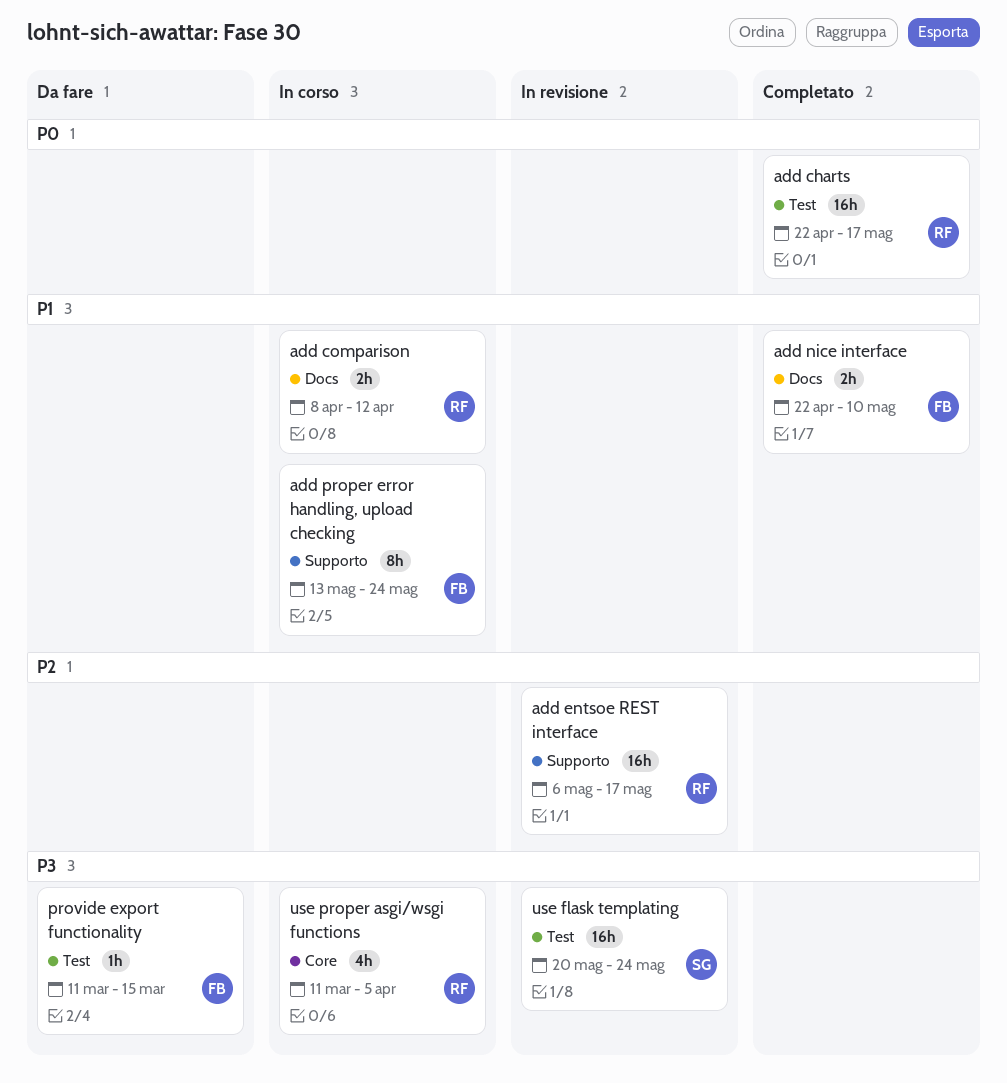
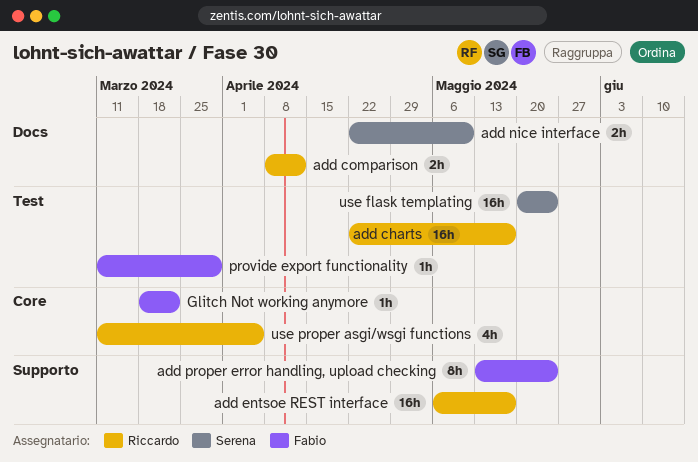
add nice interface, owner: Fabio -> Serena
Glitch Not working anymore: none -> present
provide export functionality, due: Mar 15 -> Mar 29

